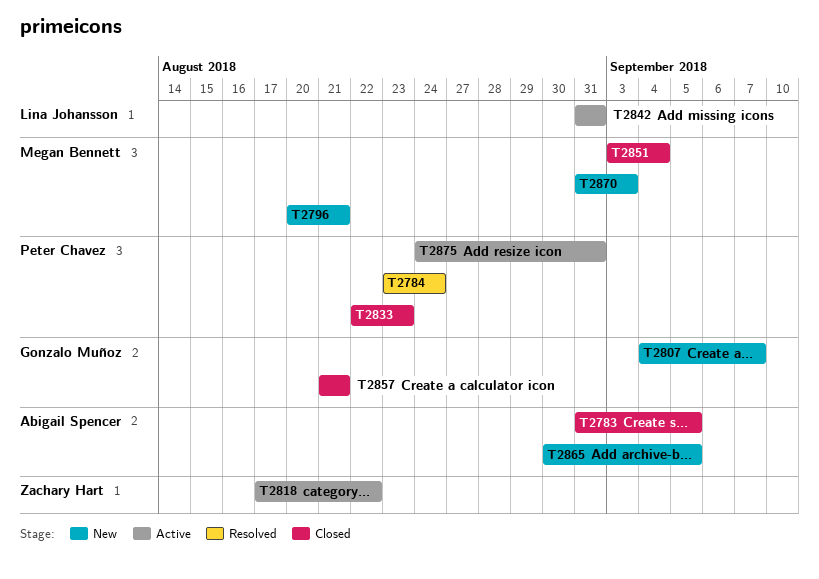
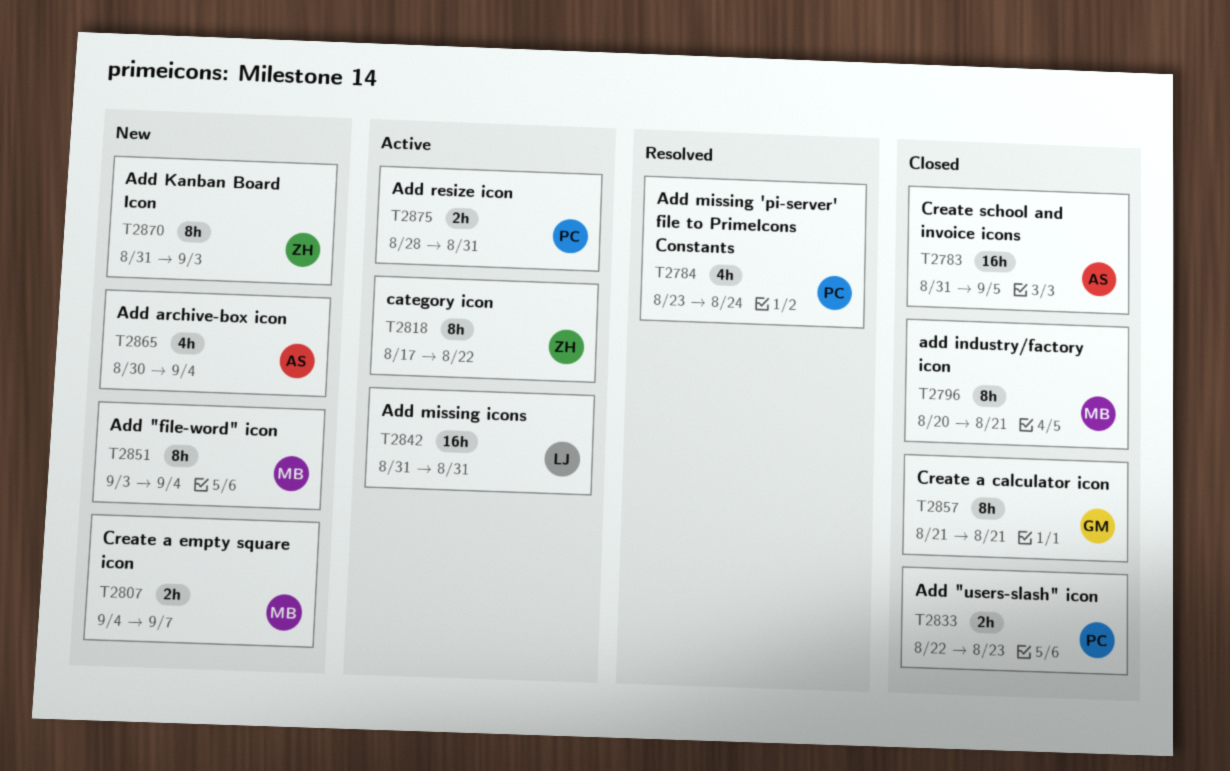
T2796, status: New -> Closed
T2807, owner: Gonzalo Muñoz -> Megan Bennett
T2851, status: Closed -> New
T2865, due: Sep 5 -> Sep 4
T2870, owner: Megan Bennett -> Zachary Hart
T2875, start: Aug 24 -> Aug 28

